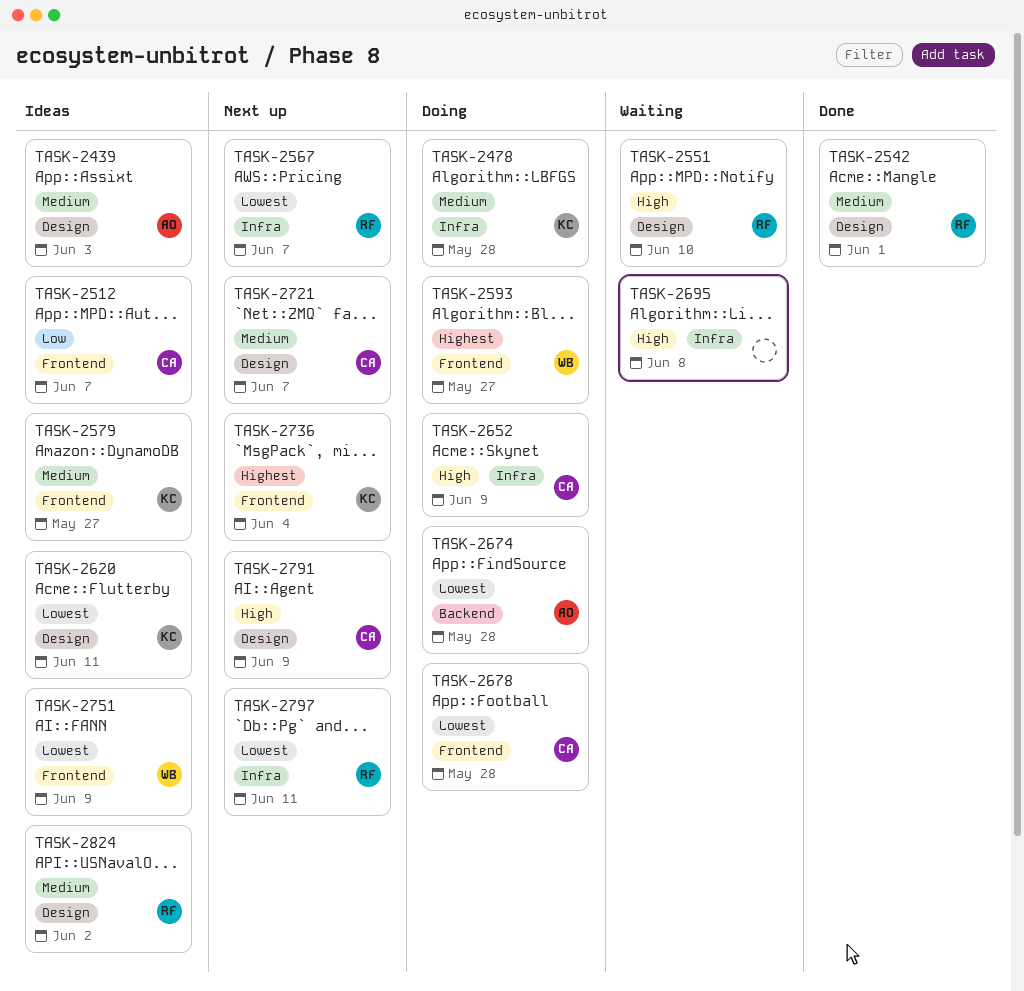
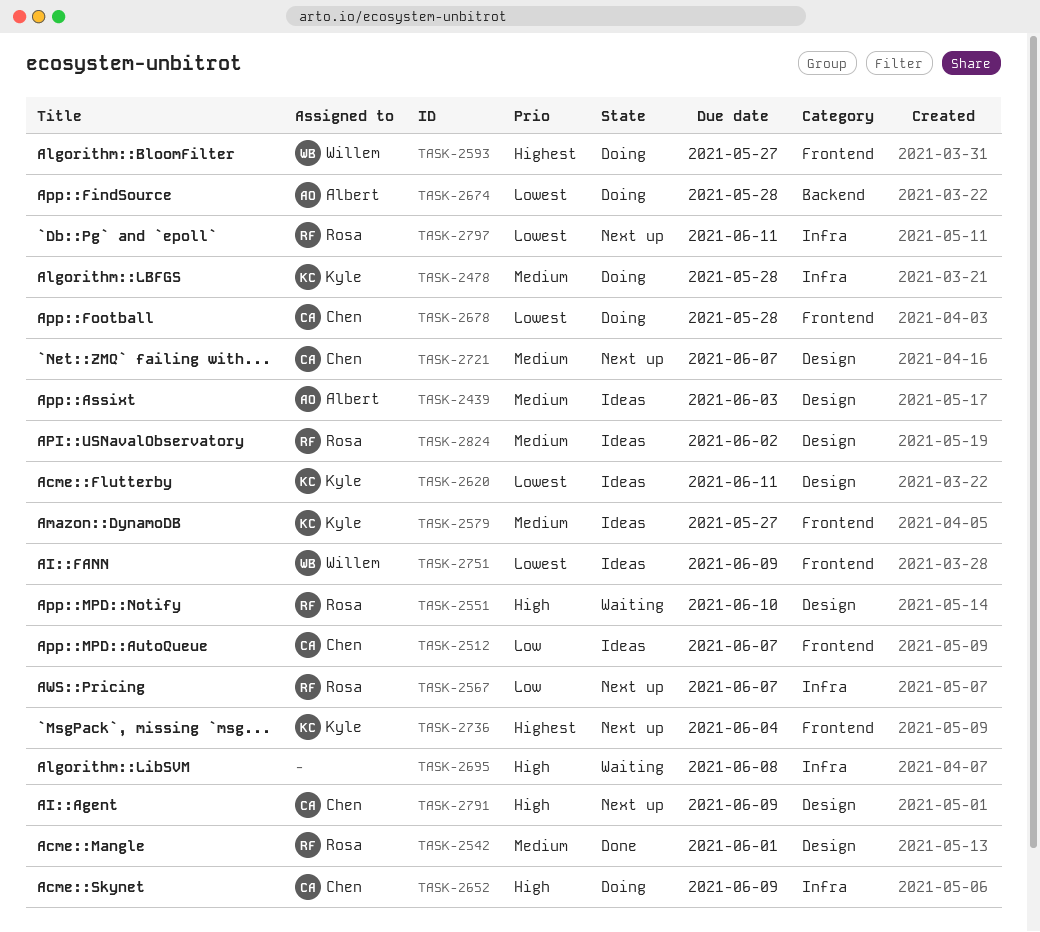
TASK-2567, priority: Lowest -> Low

